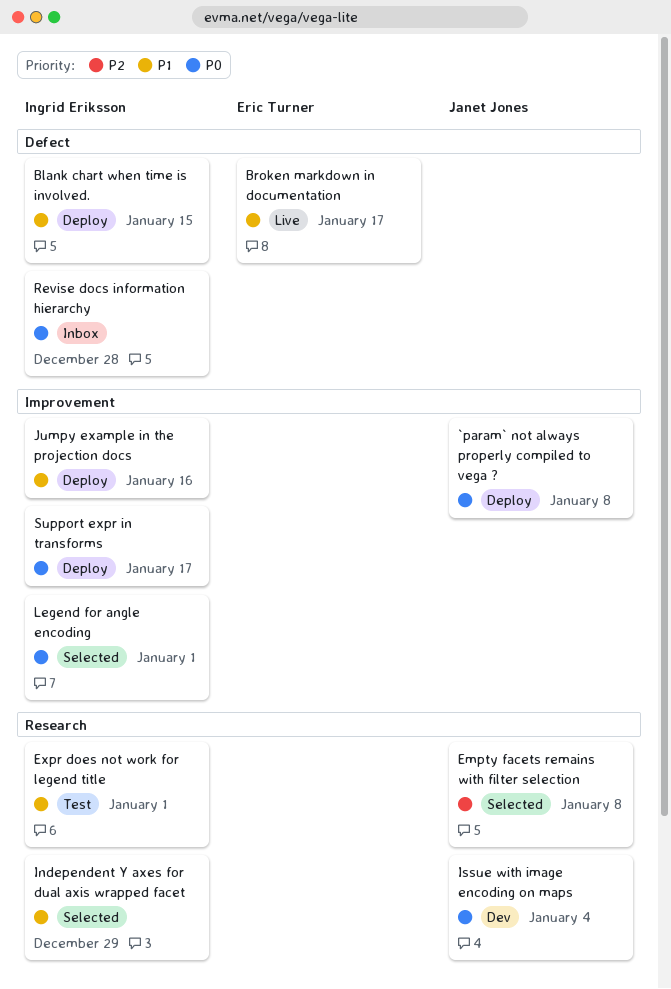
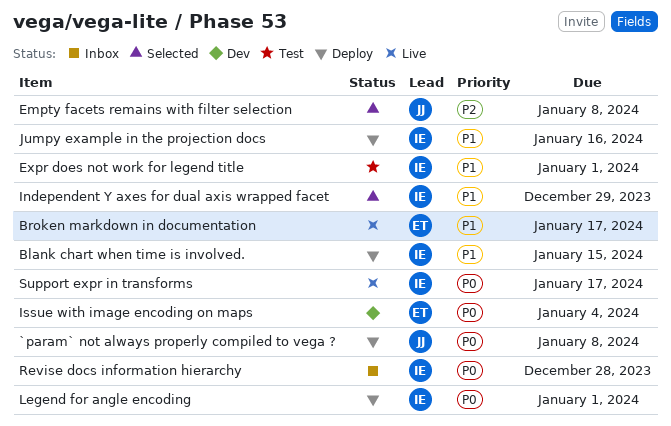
Issue with image encoding on maps, owner: Janet Jones -> Eric Turner
Legend for angle encoding, status: Selected -> Deploy
Support expr in transforms, status: Deploy -> Live

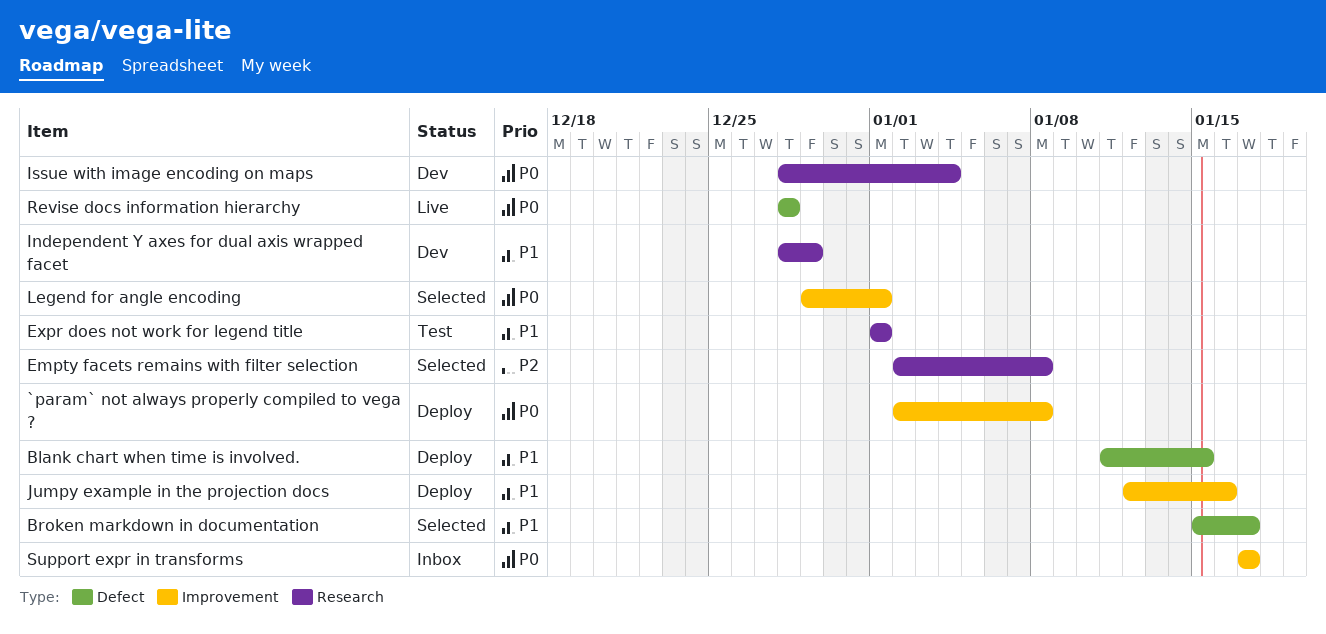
Broken markdown in documentation, status: Live -> Selected
Independent Y axes for dual axis wrapped facet, status: Selected -> Dev
Legend for angle encoding, status: Deploy -> Selected
Revise docs information hierarchy, status: Inbox -> Live
Support expr in transforms, status: Live -> Inbox

